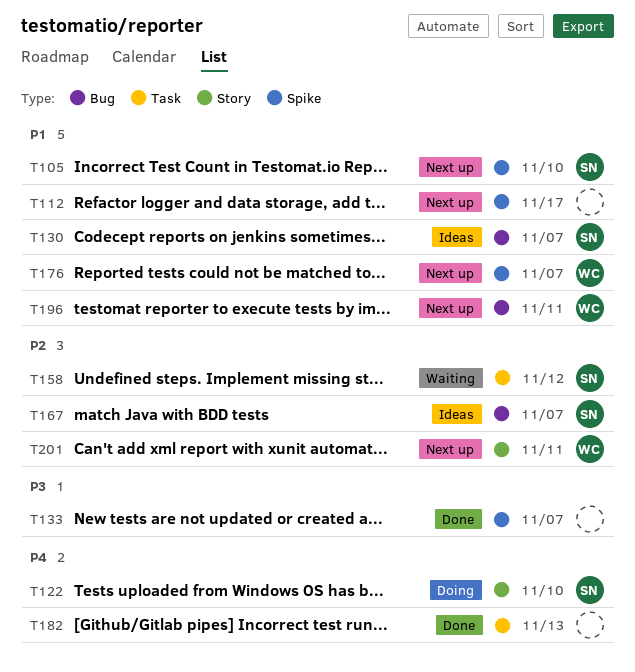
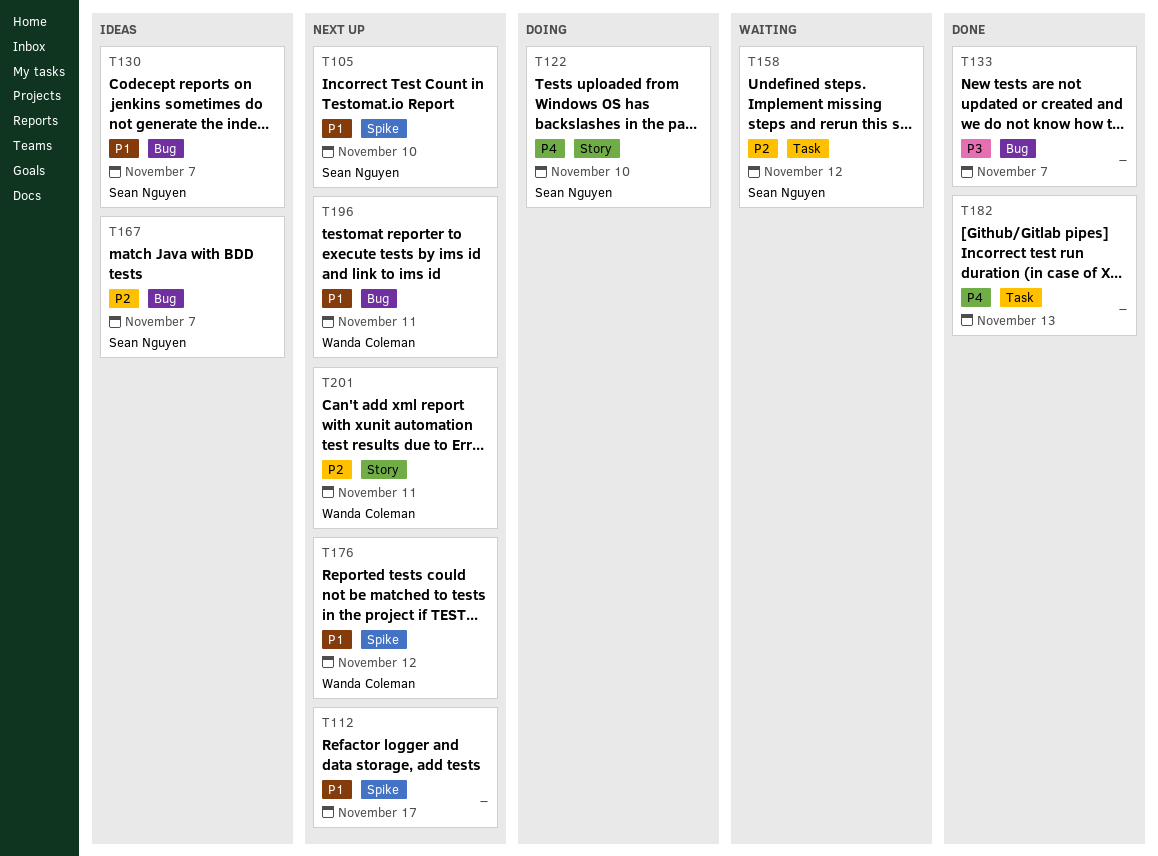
T133, label: Spike -> Bug
T176, due: Nov 7 -> Nov 12

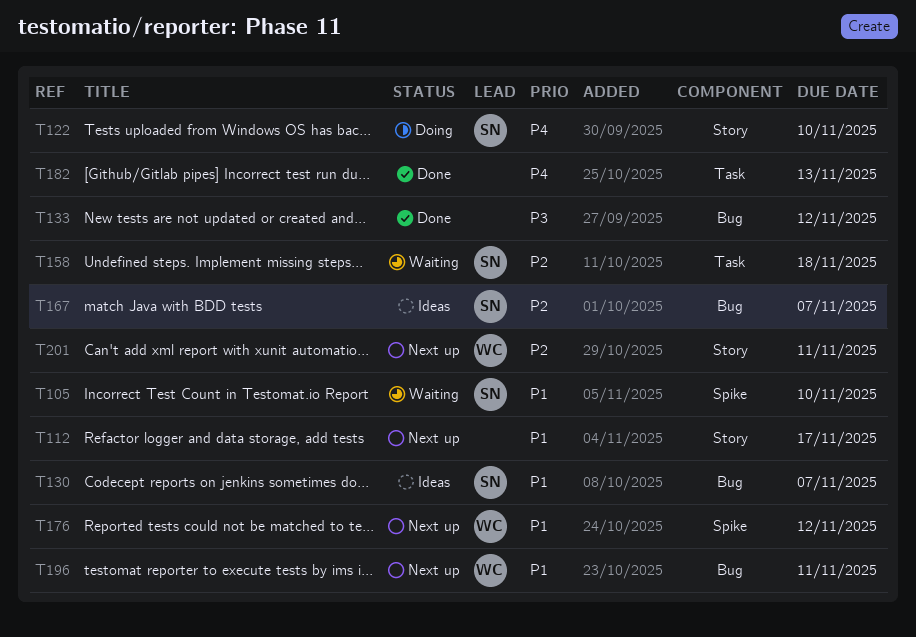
T105, status: Next up -> Waiting
T112, label: Spike -> Story
T133, due: Nov 7 -> Nov 12
T158, due: Nov 12 -> Nov 18

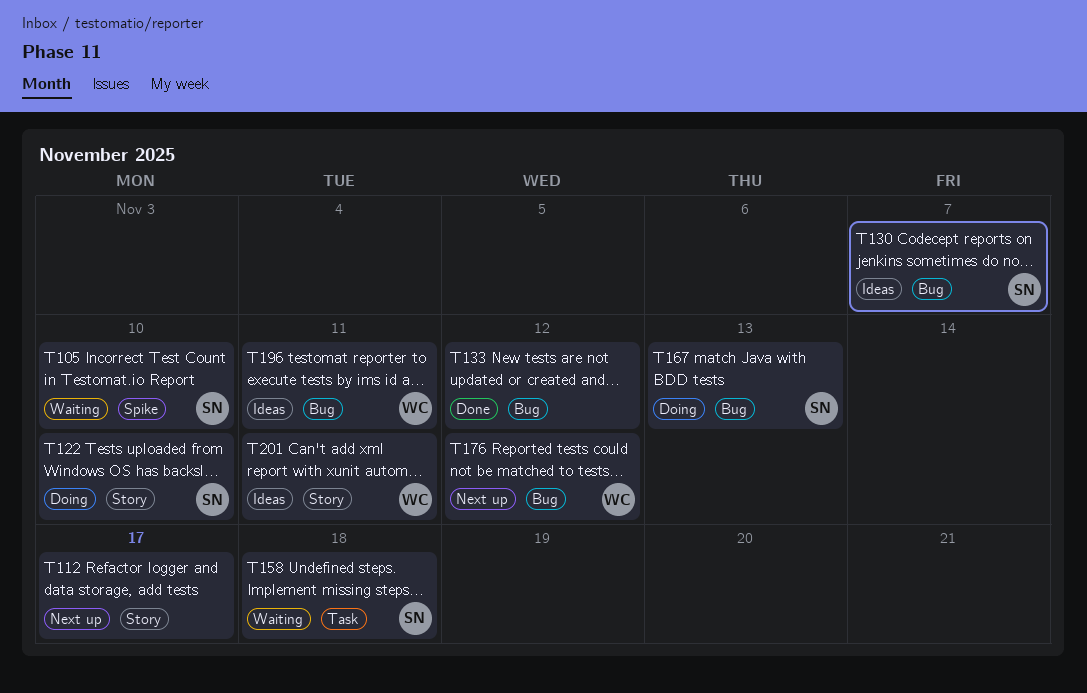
T167, status: Ideas -> Doing
T167, due: Nov 7 -> Nov 13
T176, label: Spike -> Bug
T182: present -> none
T196, status: Next up -> Ideas
T201, status: Next up -> Ideas

